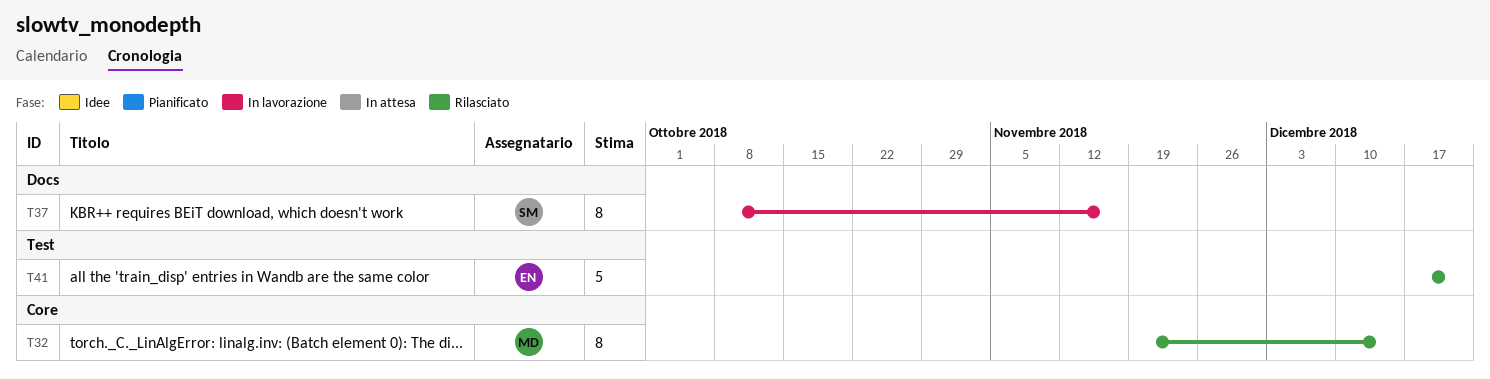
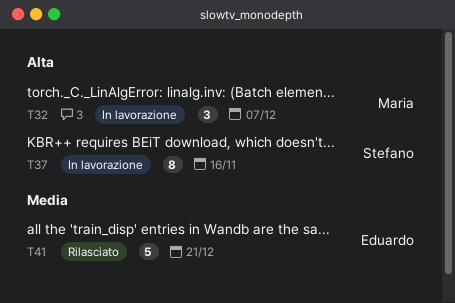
T32, status: Rilasciato -> In lavorazione
T32, estimate: 8 -> 3
T32, due: Dec 14 -> Dec 7

